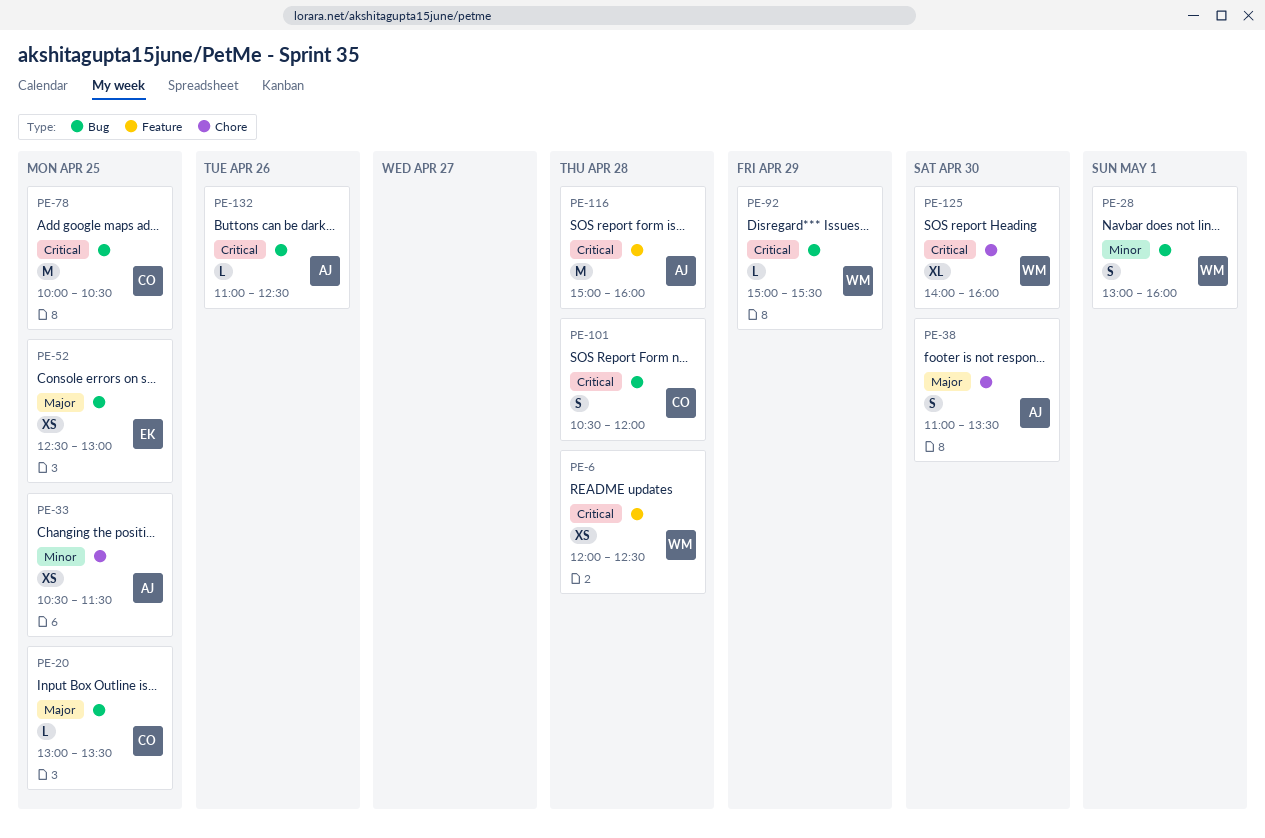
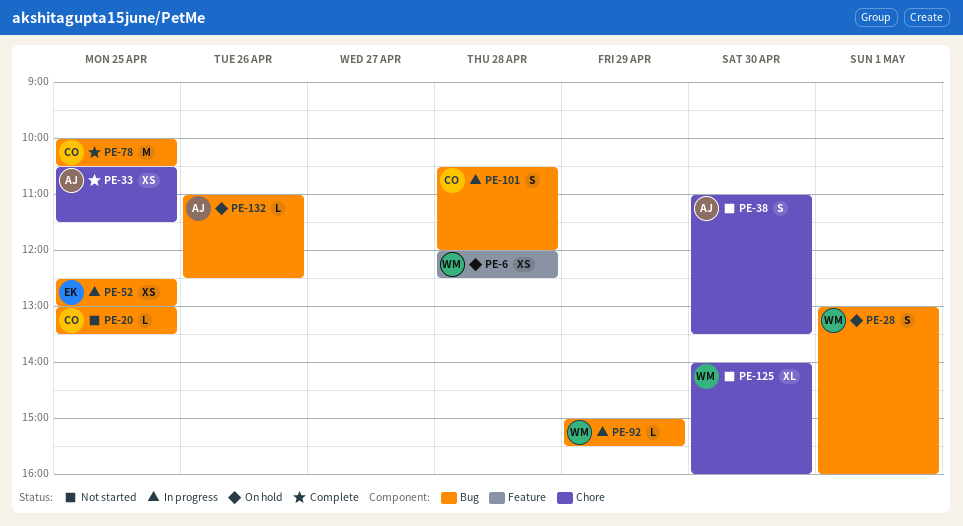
PE-116: present -> none

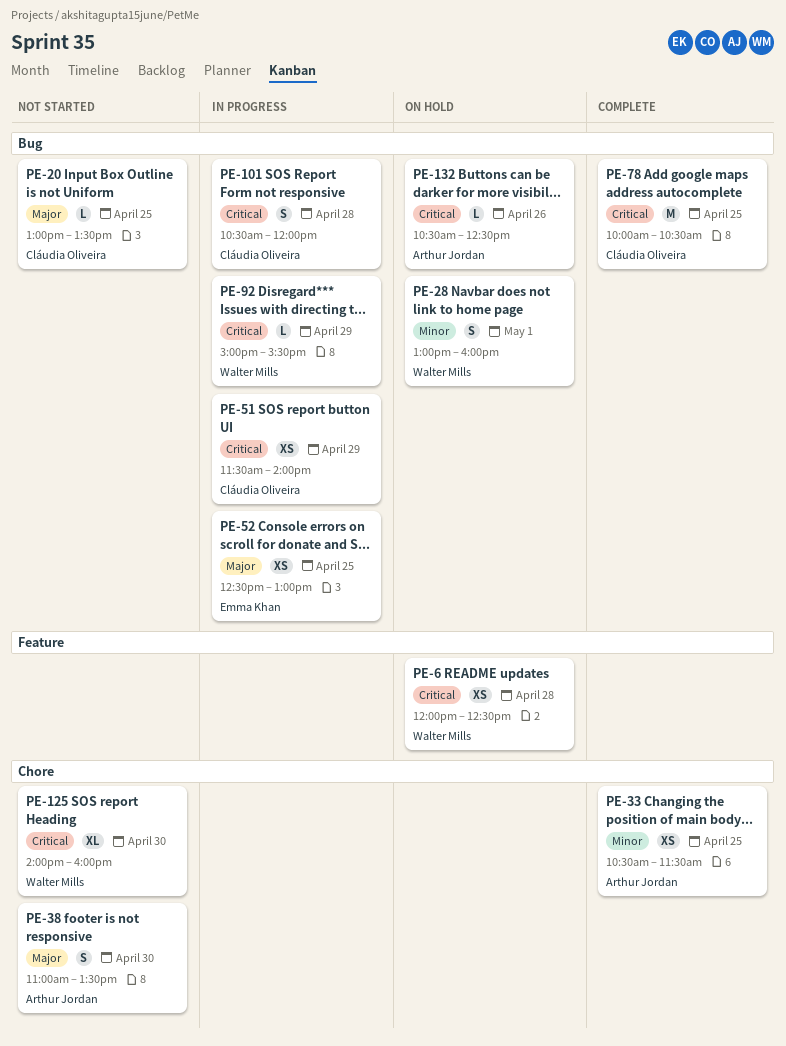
PE-51: none -> present
PE-132, begins: 11:00 -> 10:30

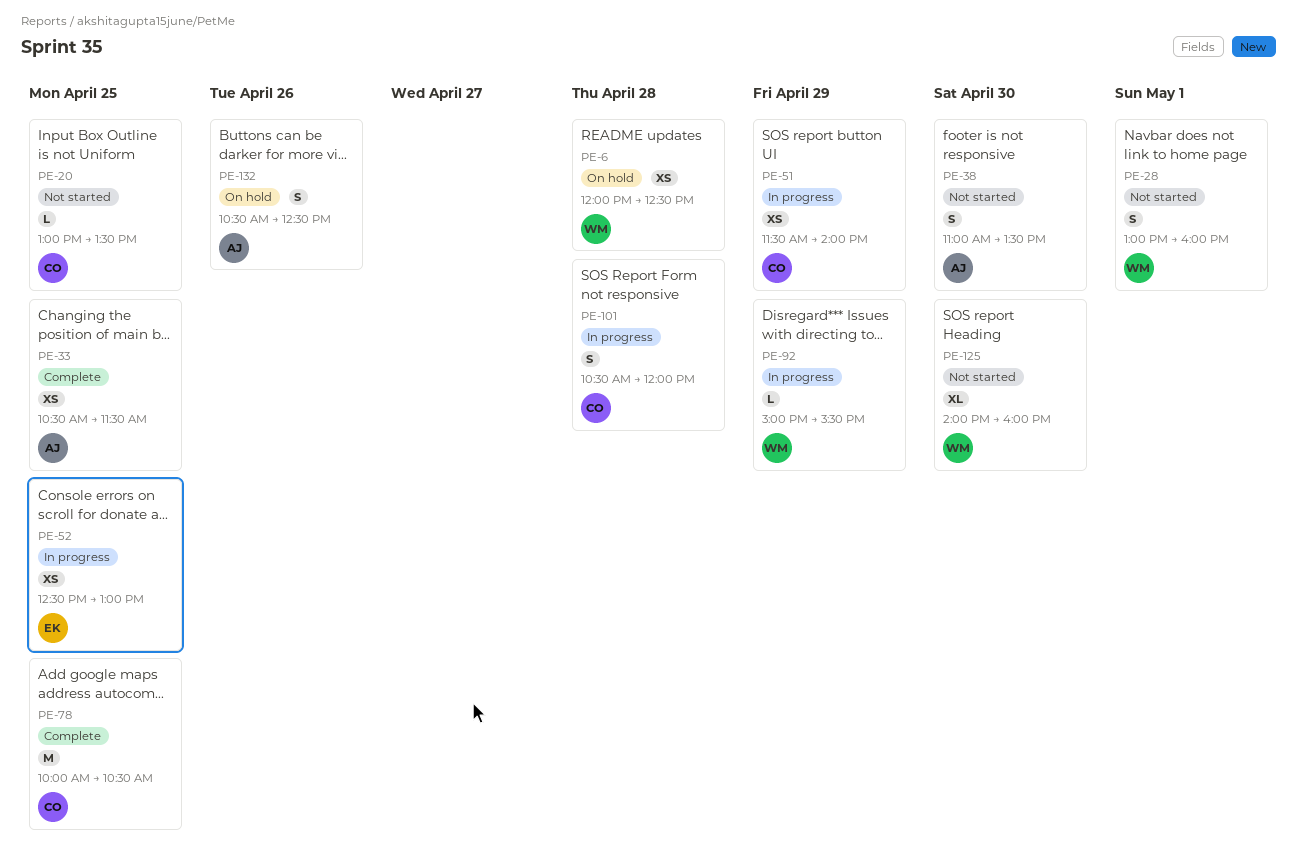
PE-28, status: On hold -> Not started
PE-132, estimate: L -> S

